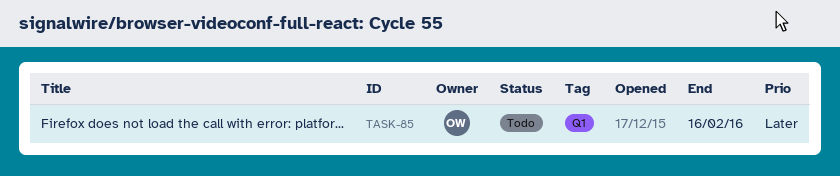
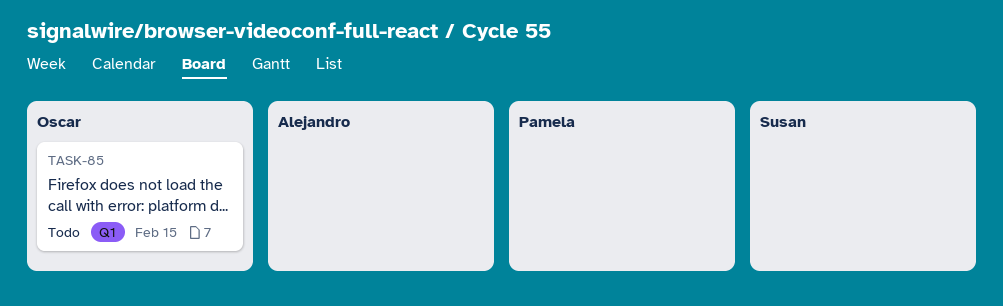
TASK-85, due: Feb 16 -> Feb 15

